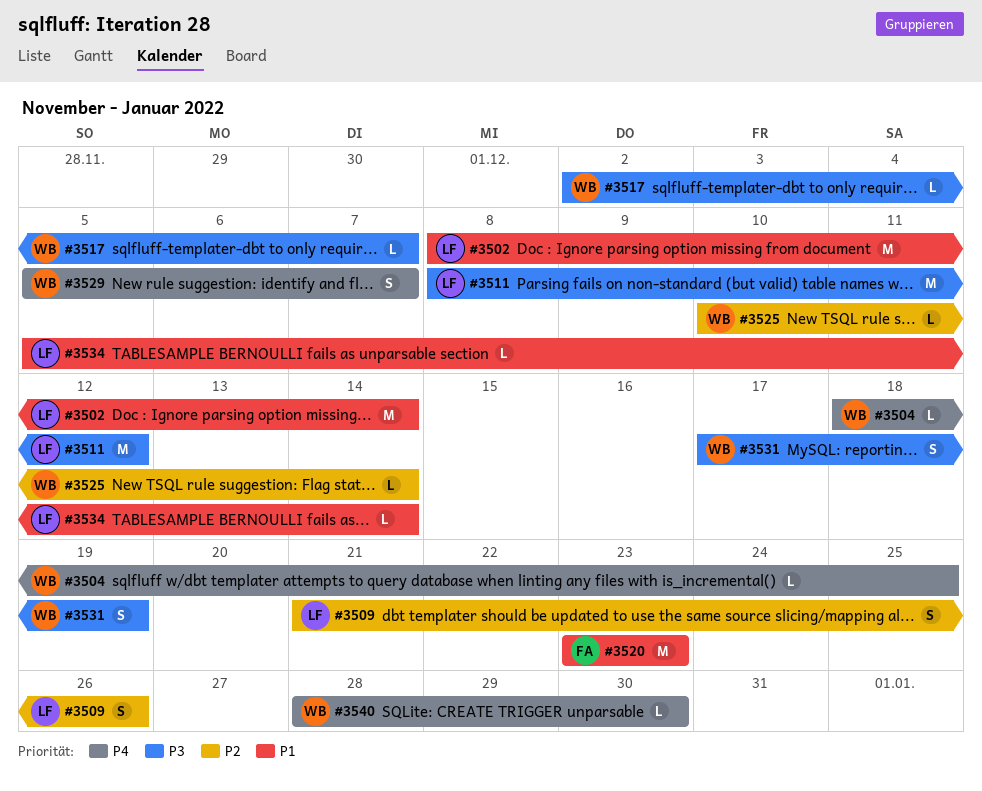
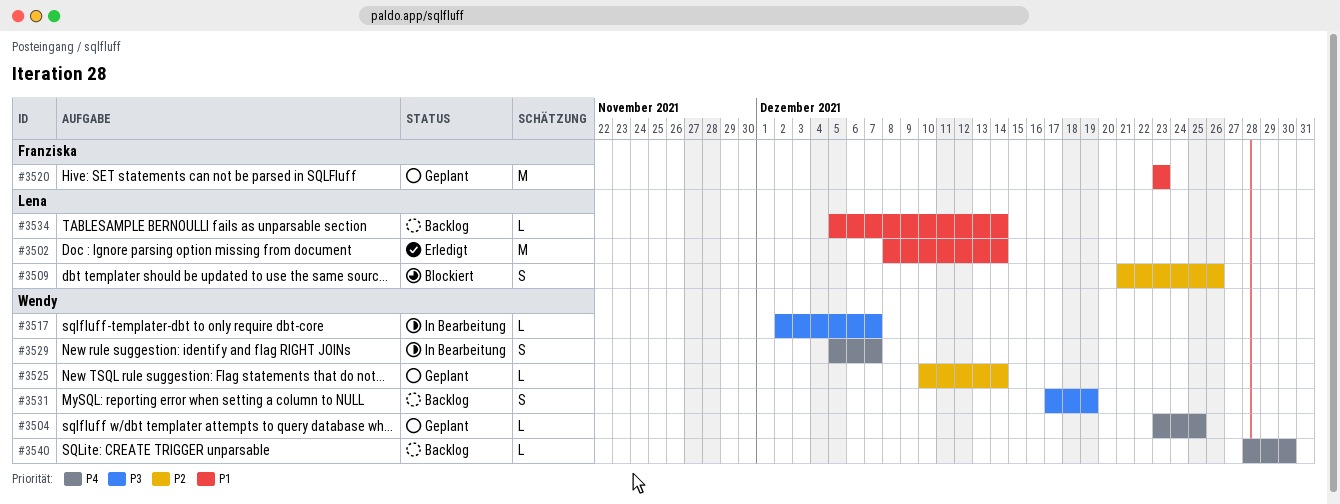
#3504, start: Dec 18 -> Dec 23
#3511: present -> none

